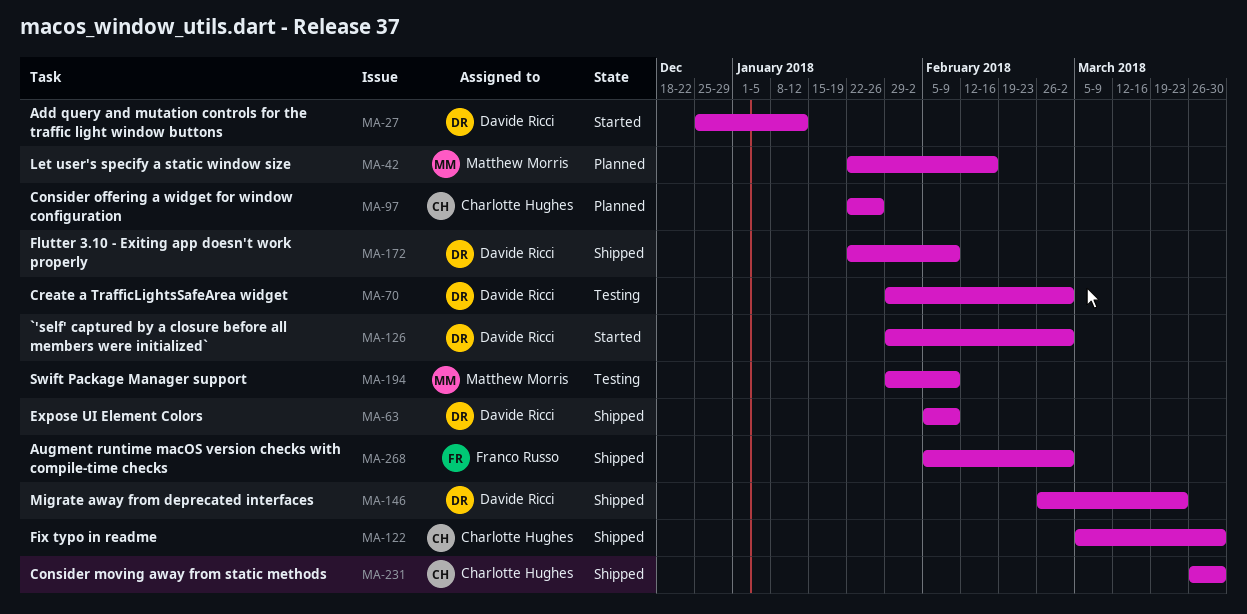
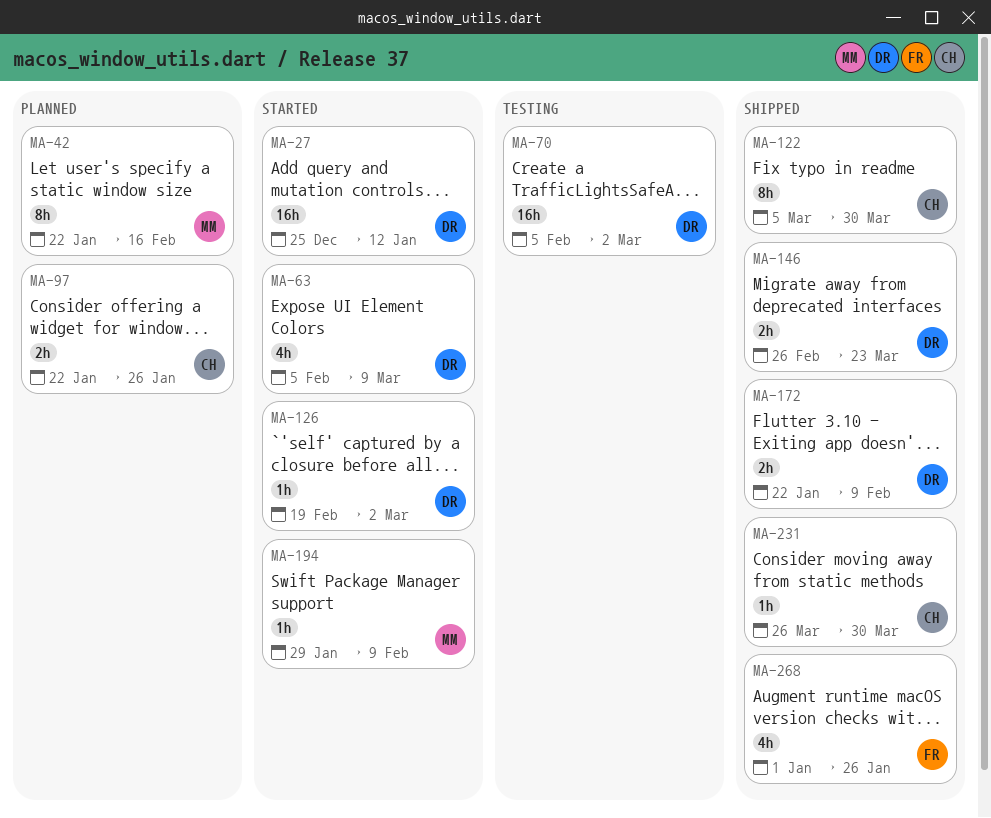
MA-63, status: Shipped -> Started
MA-63, due: Feb 9 -> Mar 9
MA-70, start: Jan 29 -> Feb 5
MA-126, start: Jan 29 -> Feb 19
MA-194, status: Testing -> Started
MA-268, start: Feb 5 -> Jan 1
MA-268, due: Mar 2 -> Jan 26

